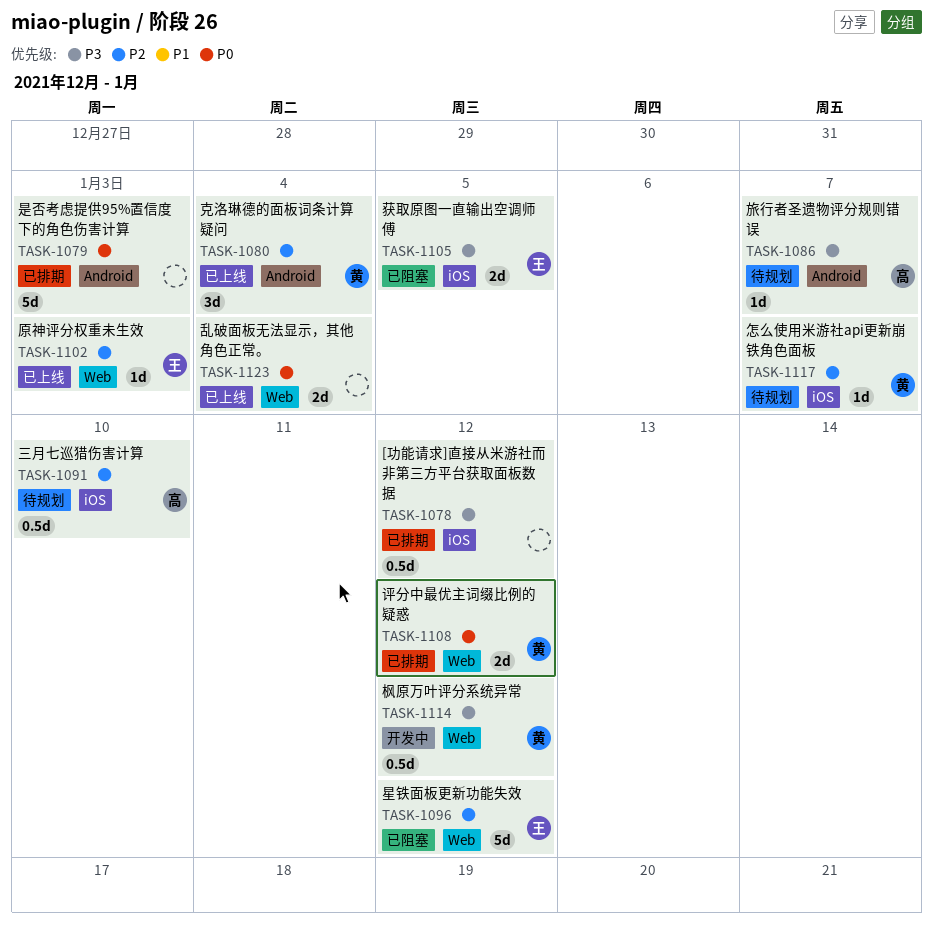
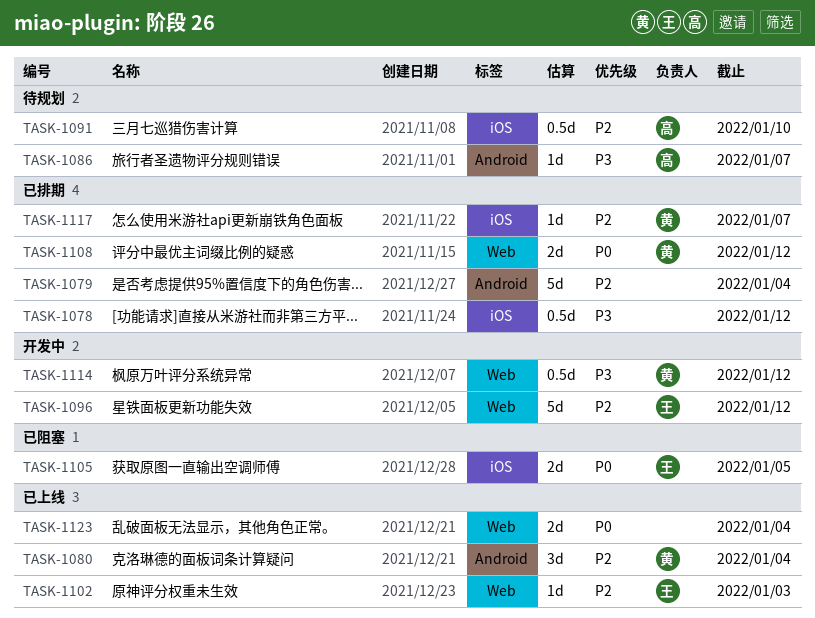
TASK-1079, priority: P0 -> P2
TASK-1079, due: Jan 3 -> Jan 4
TASK-1096, status: 已阻塞 -> 开发中
TASK-1105, priority: P3 -> P0
TASK-1117, status: 待规划 -> 已排期

